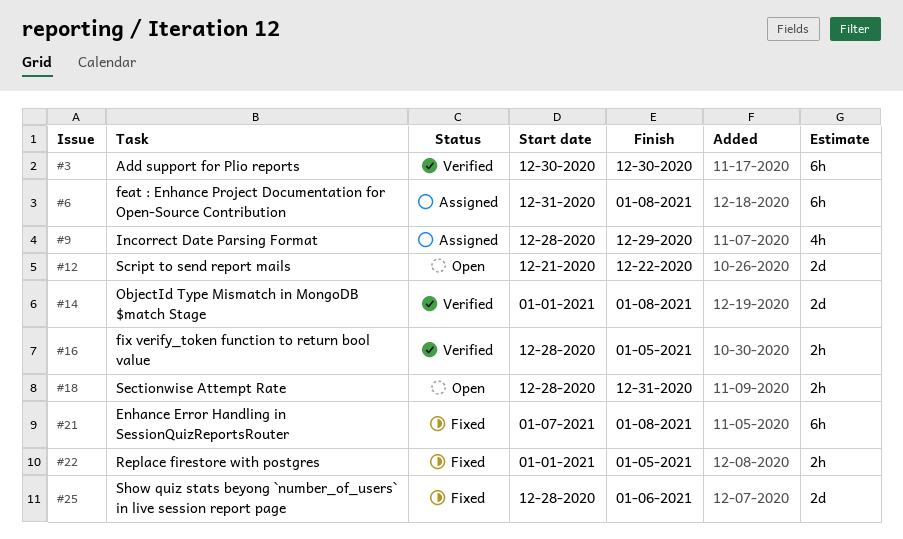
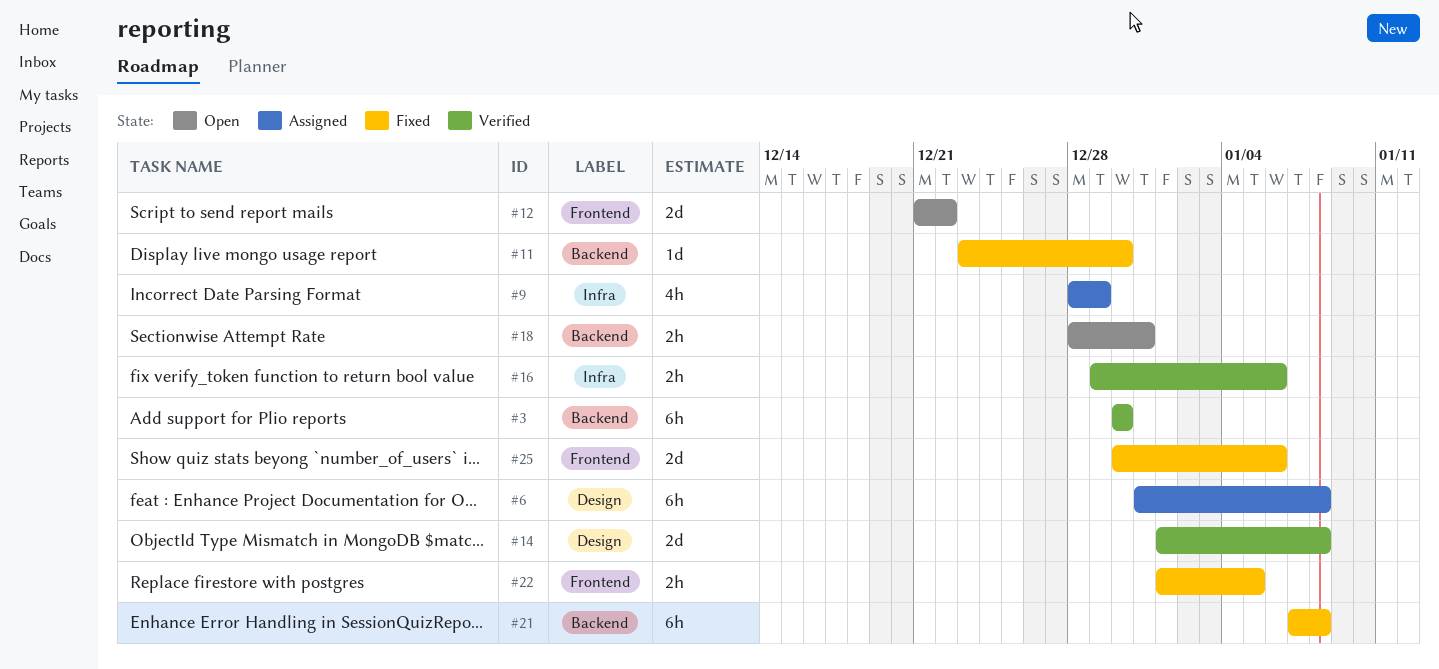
#11: none -> present
#16, start: Dec 28 -> Dec 29
#16, due: Jan 5 -> Jan 6
#25, start: Dec 28 -> Dec 30

